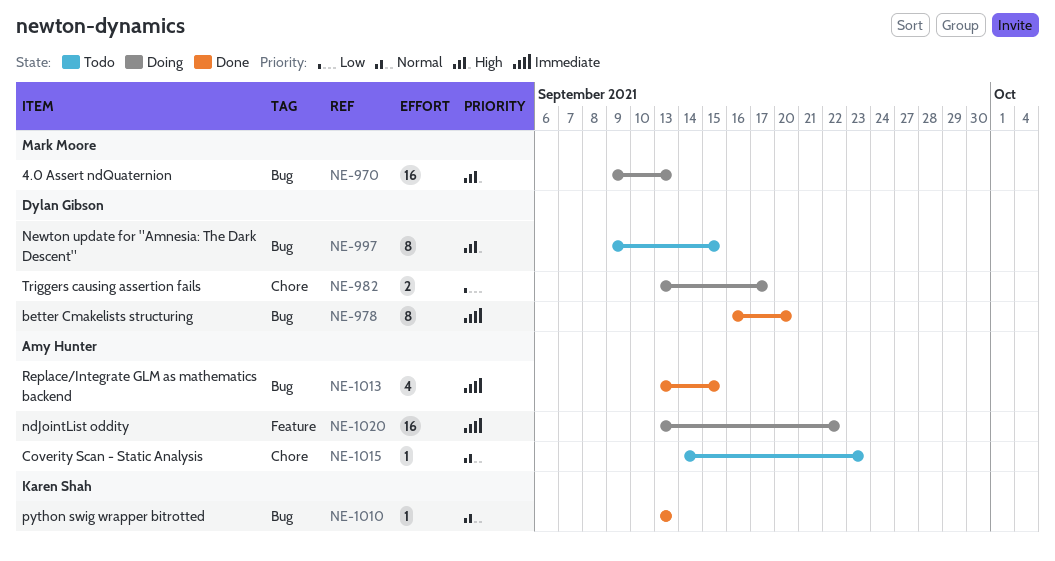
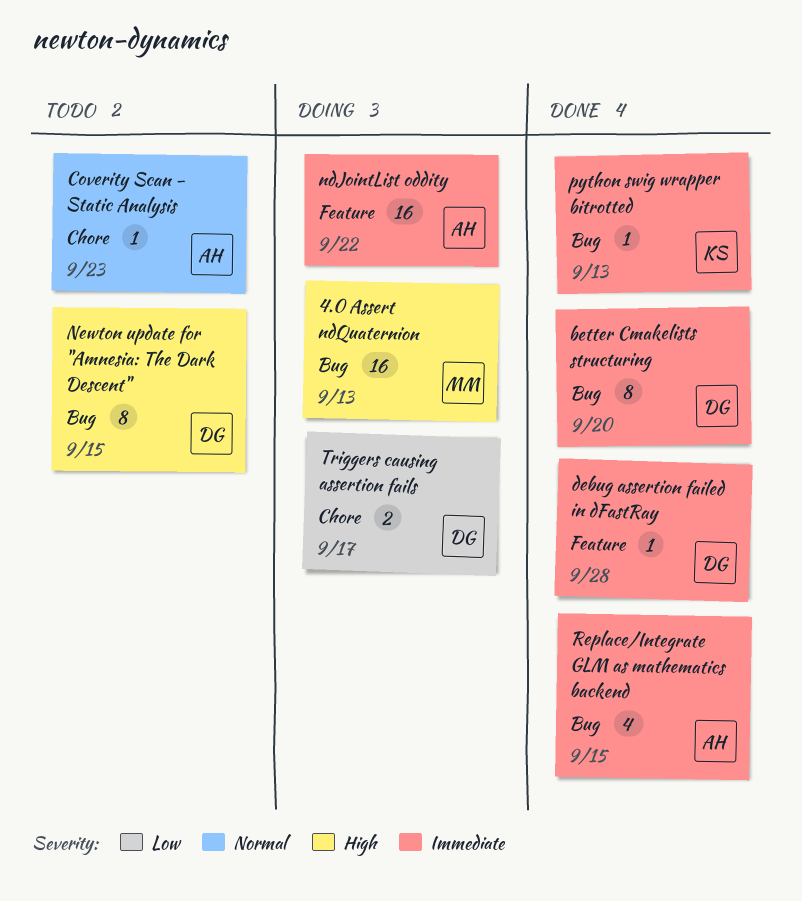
debug assertion failed in dFastRay: none -> present
python swig wrapper bitrotted, priority: Normal -> Immediate

